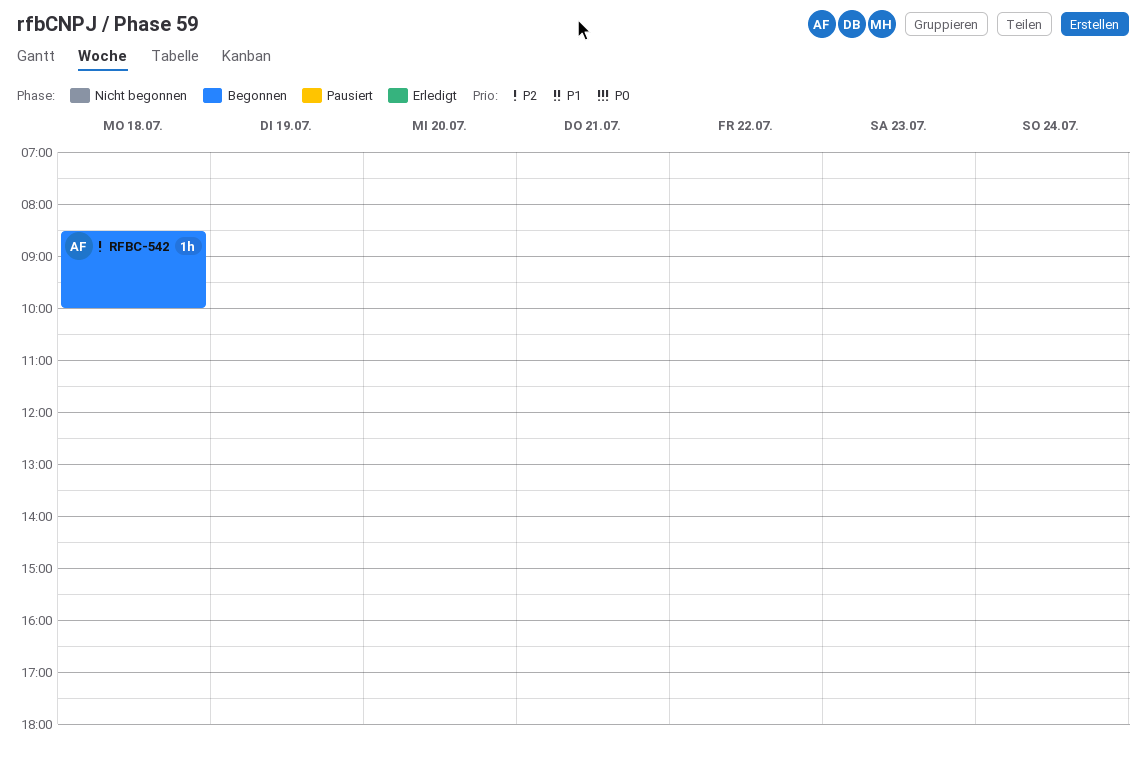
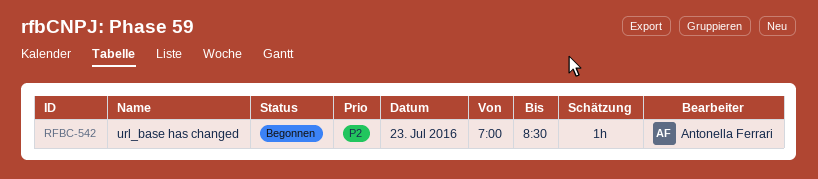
RFBC-542, day: Jul 18 -> Jul 23
RFBC-542, begins: 08:30 -> 07:00
RFBC-542, ends: 10:00 -> 08:30

